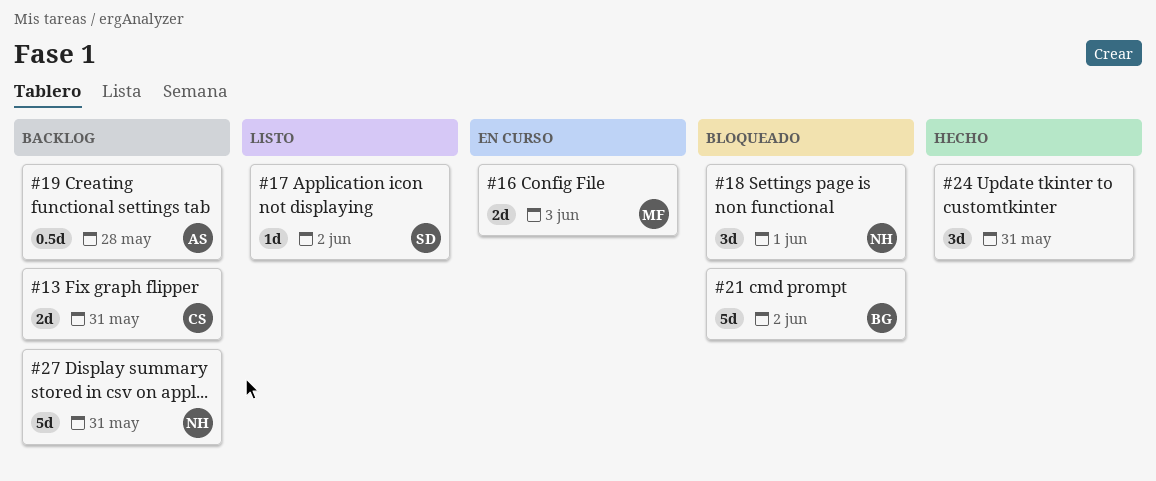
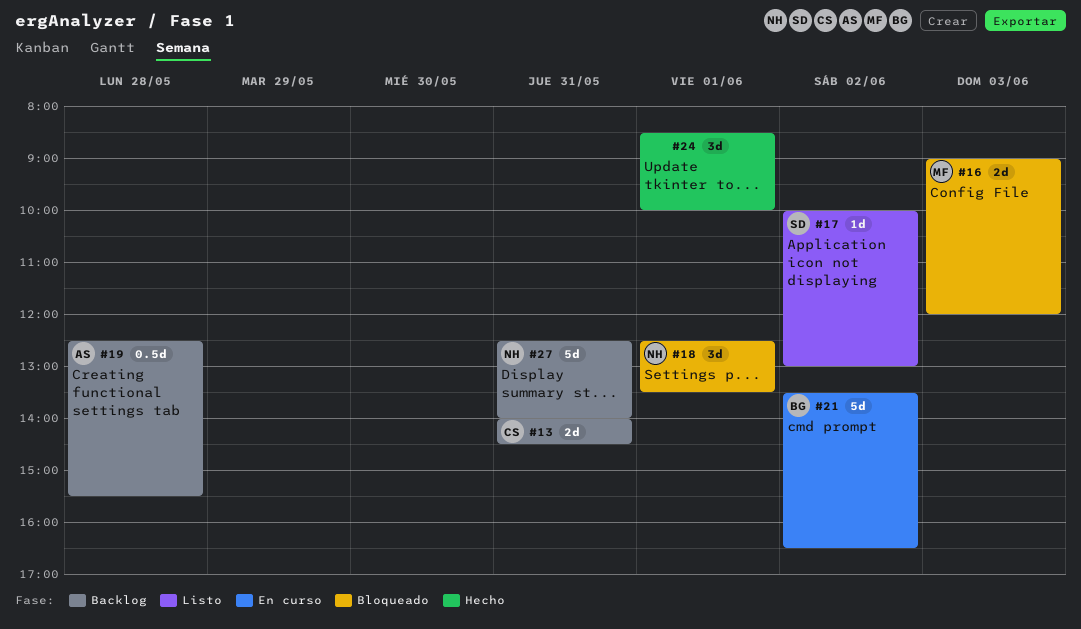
#16, status: En curso -> Bloqueado
#21, status: Bloqueado -> En curso
#24, day: May 31 -> Jun 1

